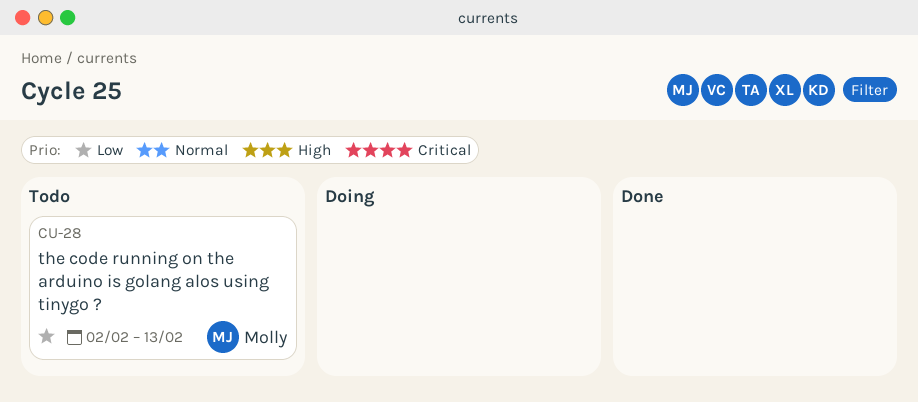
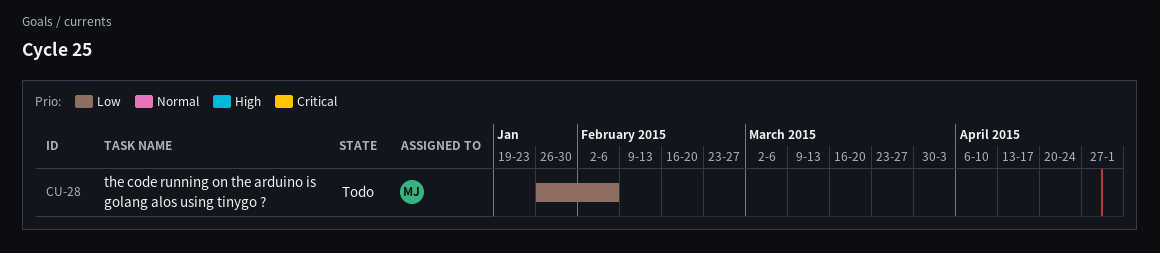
CU-28, start: Feb 2 -> Jan 26
CU-28, due: Feb 13 -> Feb 6

